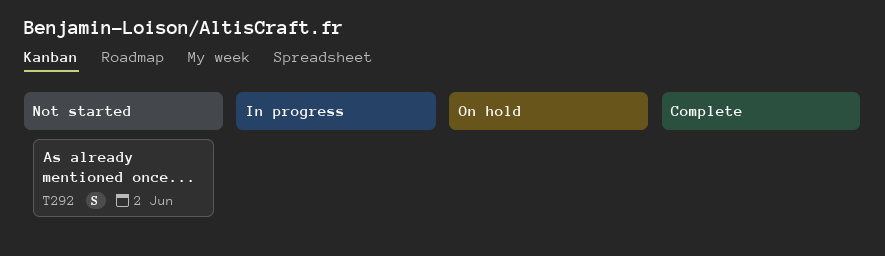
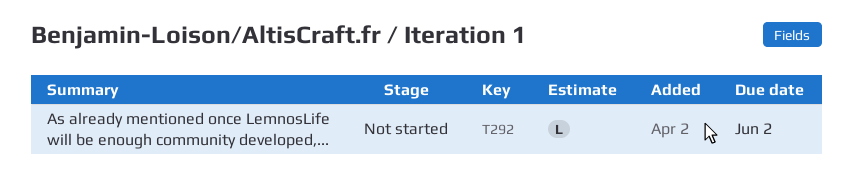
T292, estimate: S -> L

